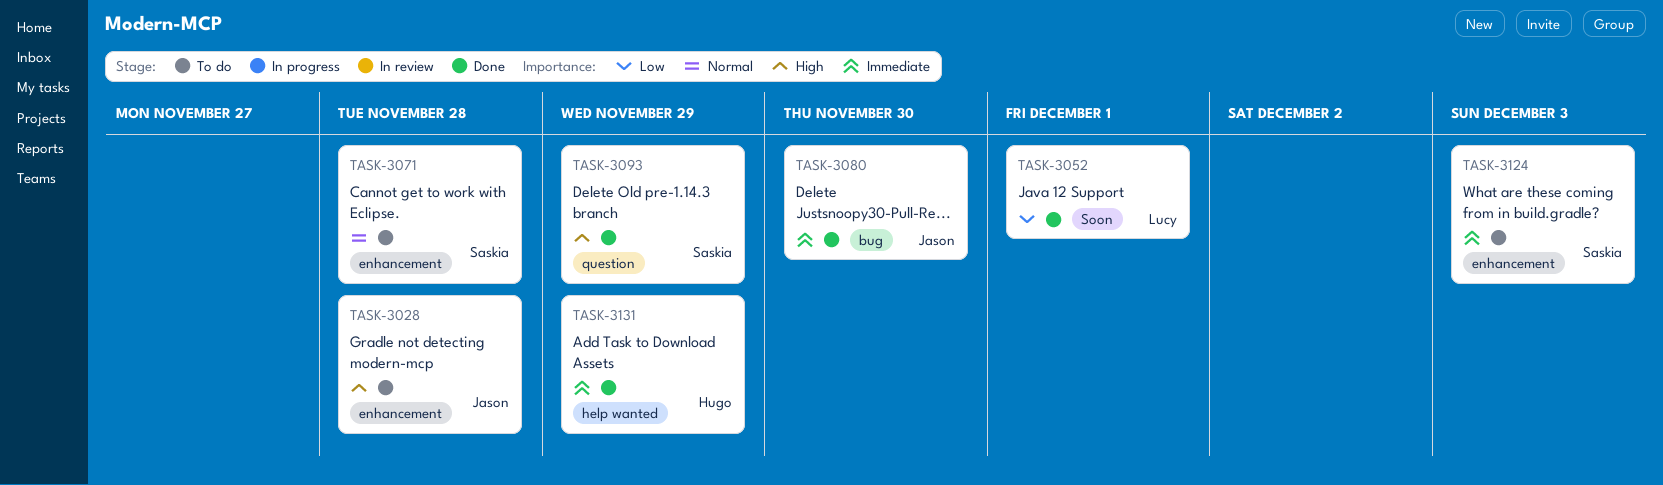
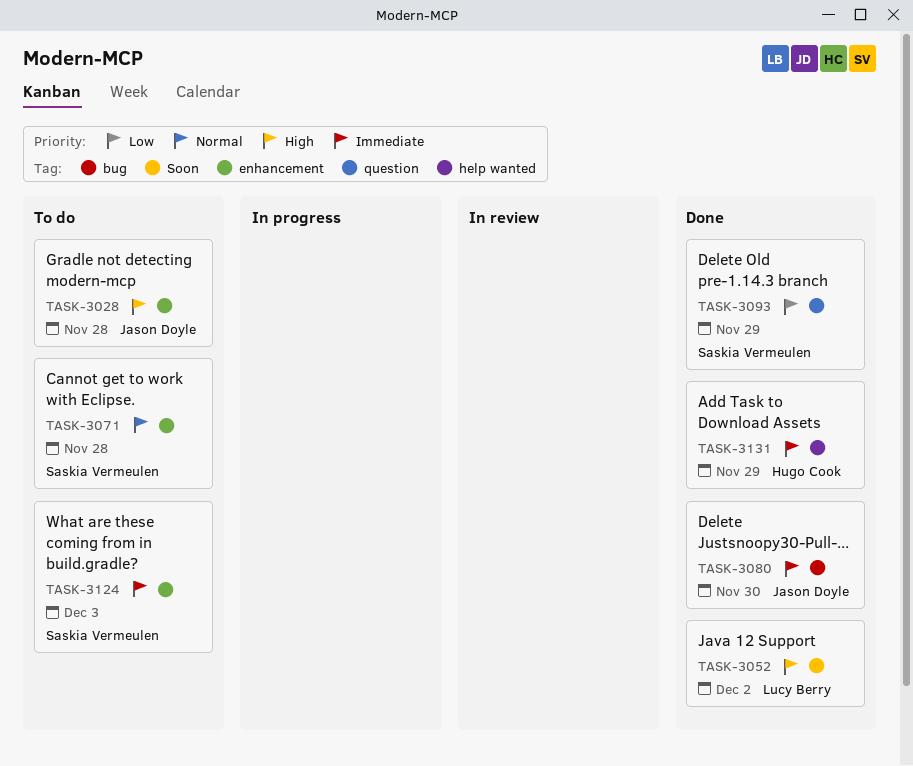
TASK-3052, priority: Low -> High
TASK-3052, due: Dec 1 -> Dec 2
TASK-3093, priority: High -> Low

